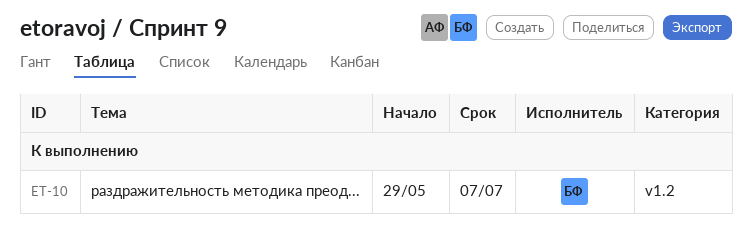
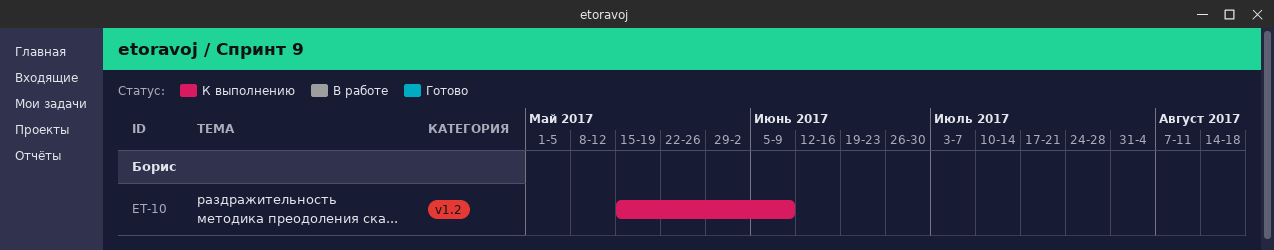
ET-10, start: May 29 -> May 15
ET-10, due: Jul 7 -> Jun 9

